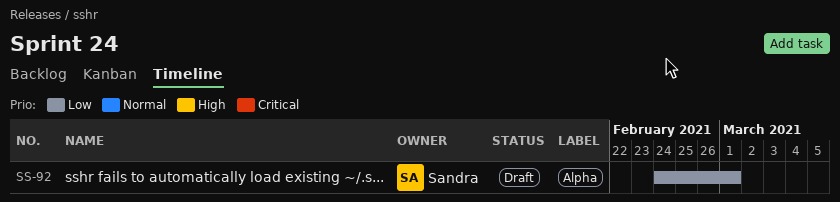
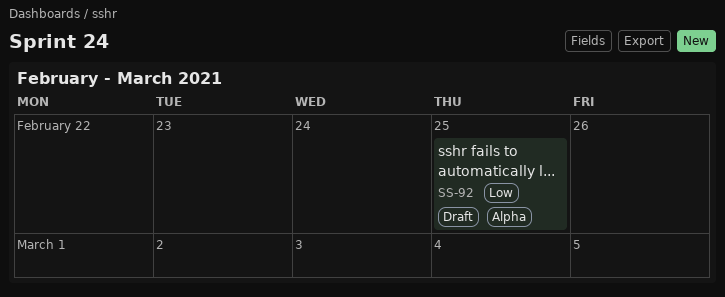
SS-92, due: Mar 1 -> Feb 25

